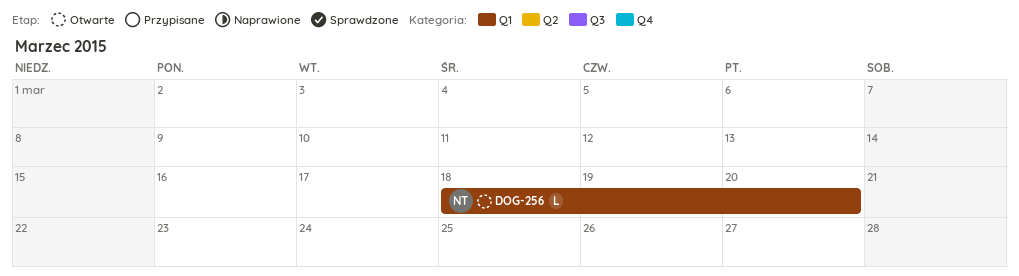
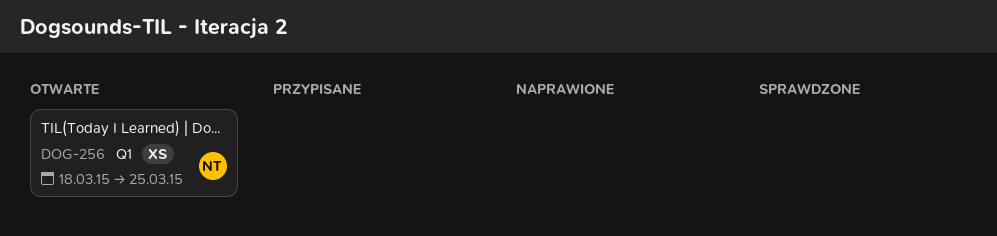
DOG-256, estimate: L -> XS
DOG-256, due: Mar 20 -> Mar 25

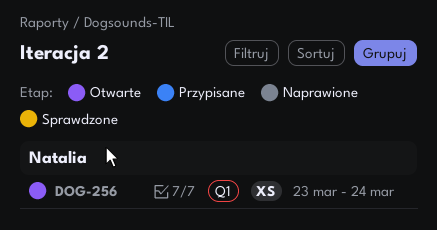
DOG-256, start: Mar 18 -> Mar 23
DOG-256, due: Mar 25 -> Mar 24

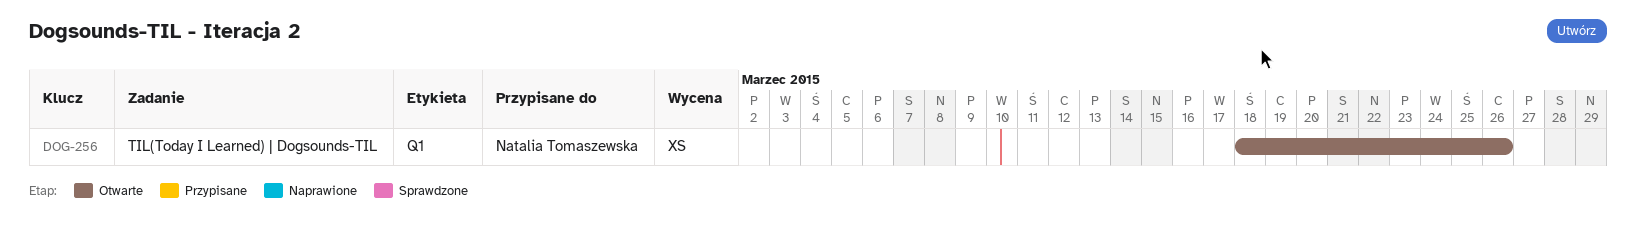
DOG-256, start: Mar 23 -> Mar 18
DOG-256, due: Mar 24 -> Mar 26

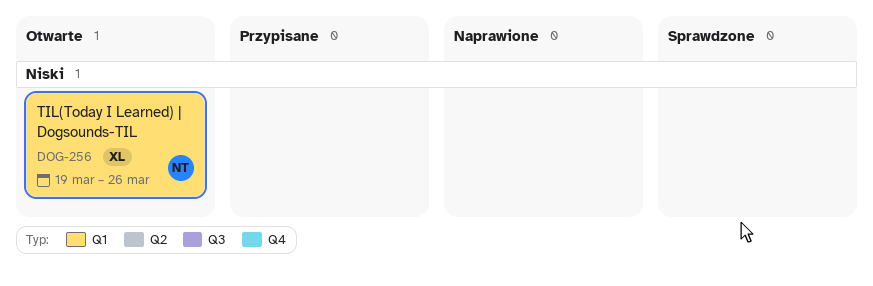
DOG-256, estimate: XS -> XL
DOG-256, start: Mar 18 -> Mar 19

